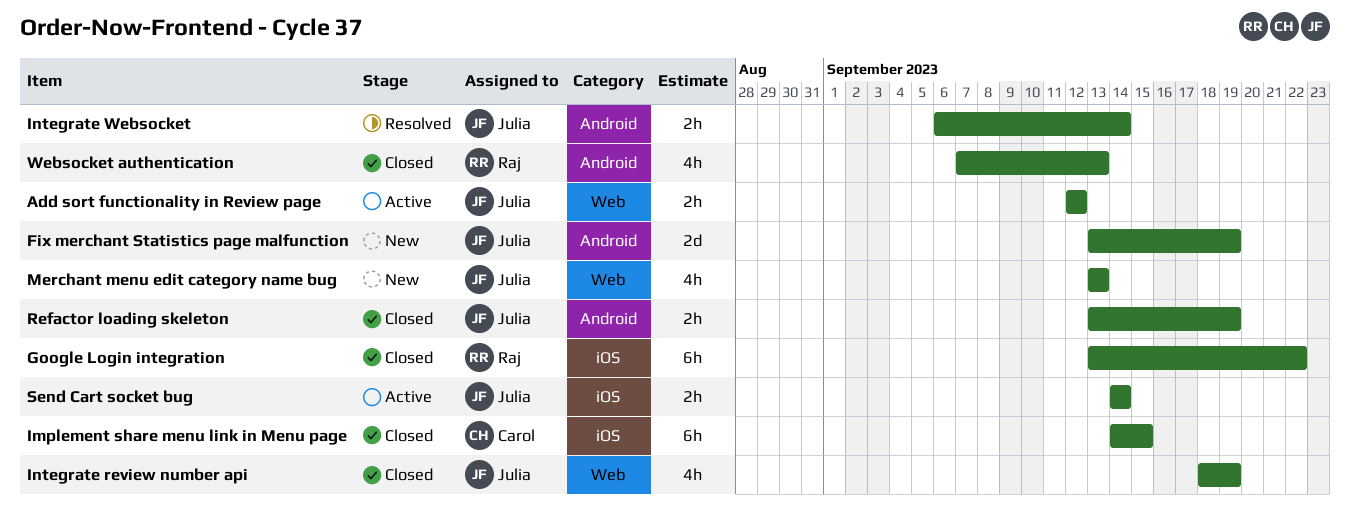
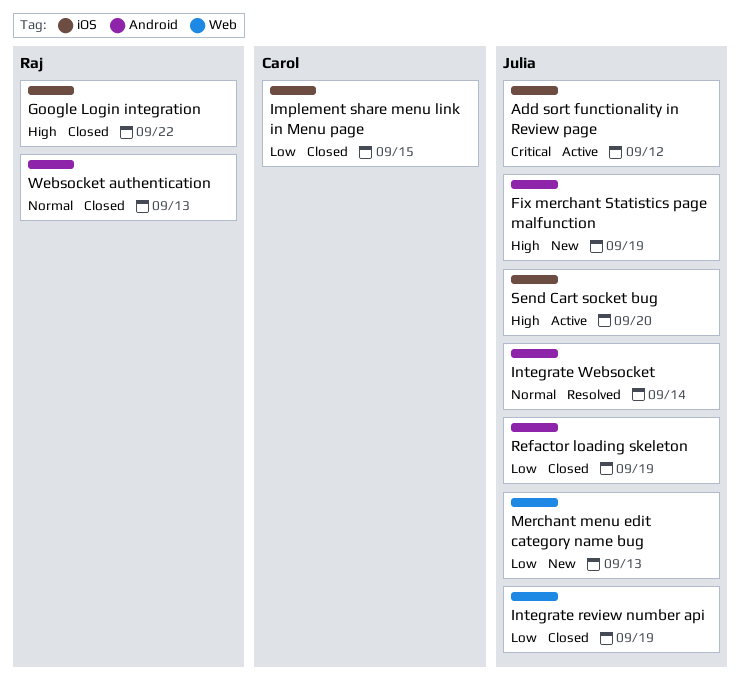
Add sort functionality in Review page, label: Web -> iOS
Send Cart socket bug, due: Sep 14 -> Sep 20

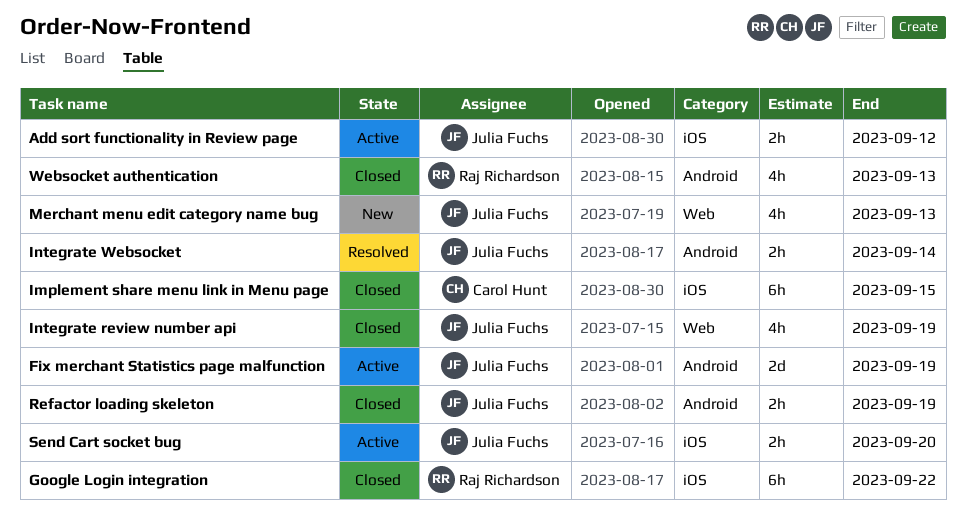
Fix merchant Statistics page malfunction, status: New -> Active

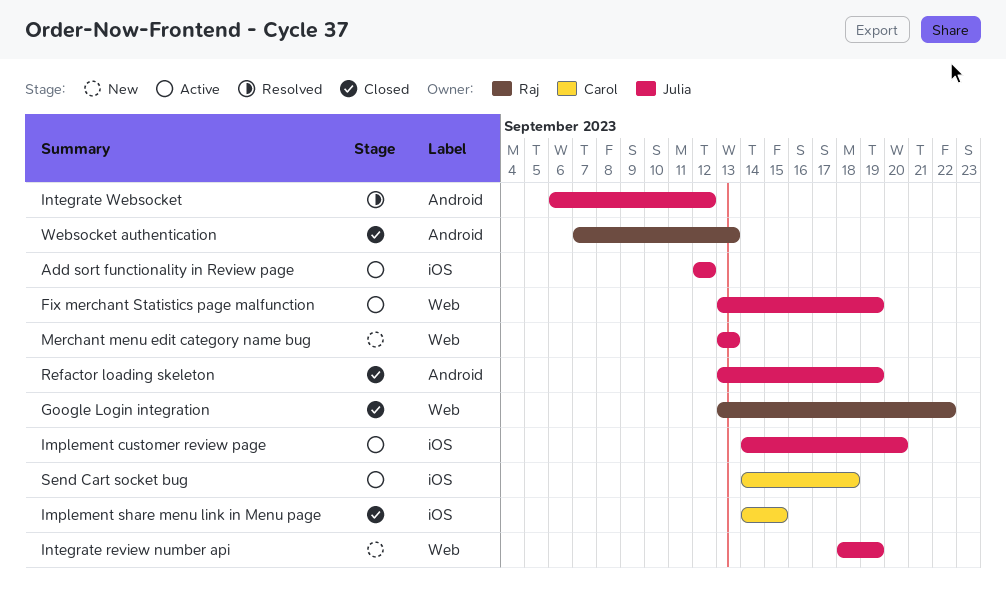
Fix merchant Statistics page malfunction, label: Android -> Web
Google Login integration, label: iOS -> Web
Implement customer review page: none -> present
Integrate review number api, status: Closed -> New
Integrate Websocket, due: Sep 14 -> Sep 12
Send Cart socket bug, owner: Julia Fuchs -> Carol Hunt
Send Cart socket bug, due: Sep 20 -> Sep 18

